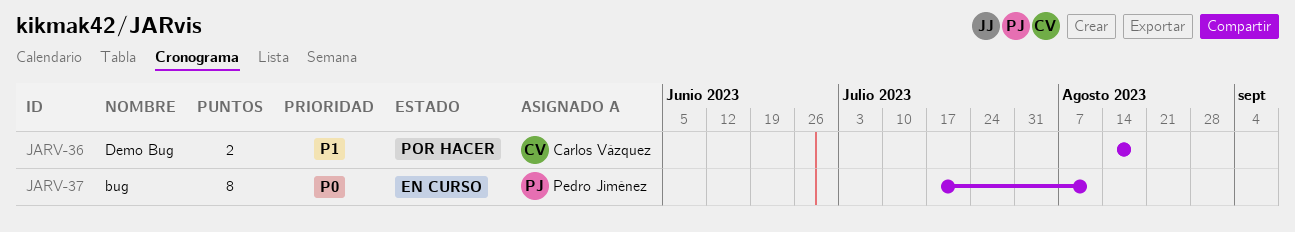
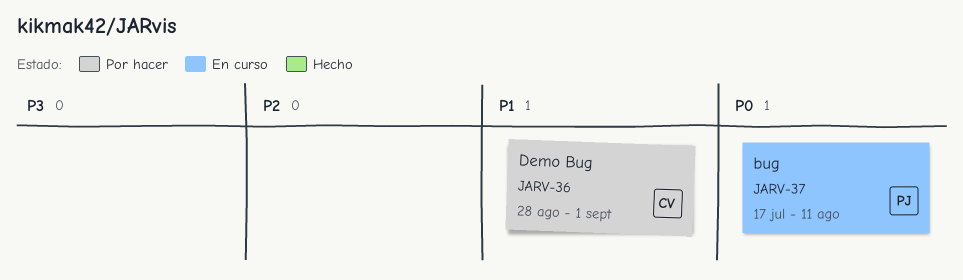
JARV-36, start: Aug 14 -> Aug 28
JARV-36, due: Aug 18 -> Sep 1

